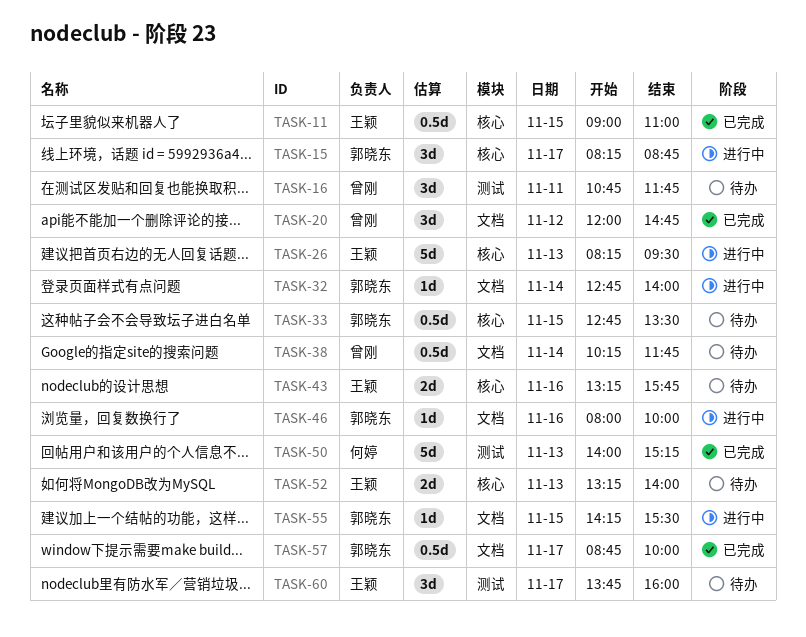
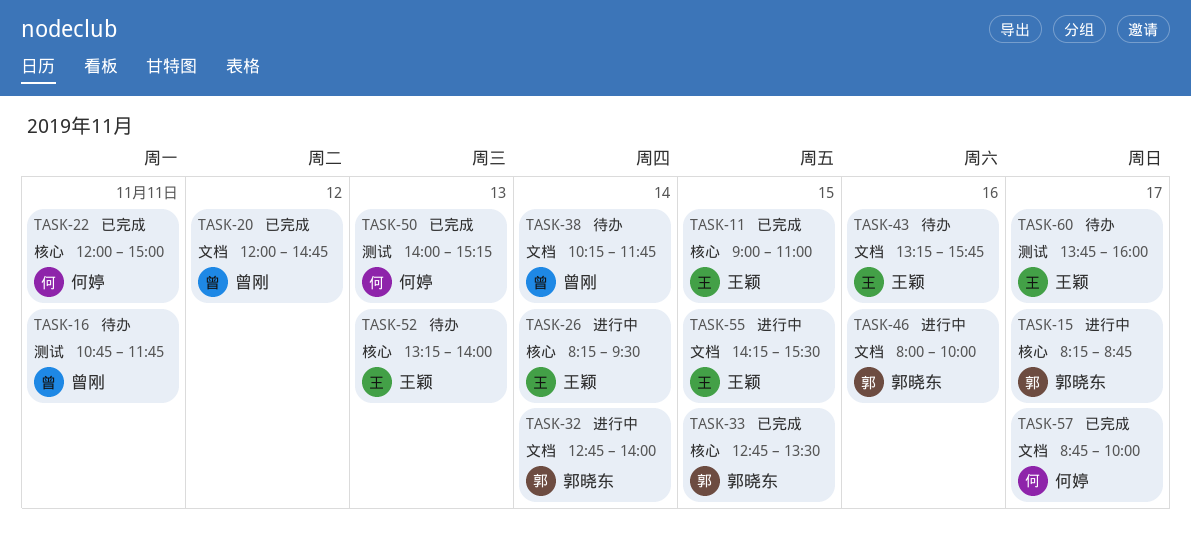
TASK-22: none -> present
TASK-26, day: Nov 13 -> Nov 14
TASK-33, status: 待办 -> 已完成
TASK-43, label: 核心 -> 文档
TASK-55, owner: 郭晓东 -> 王颖
TASK-57, owner: 郭晓东 -> 何婷

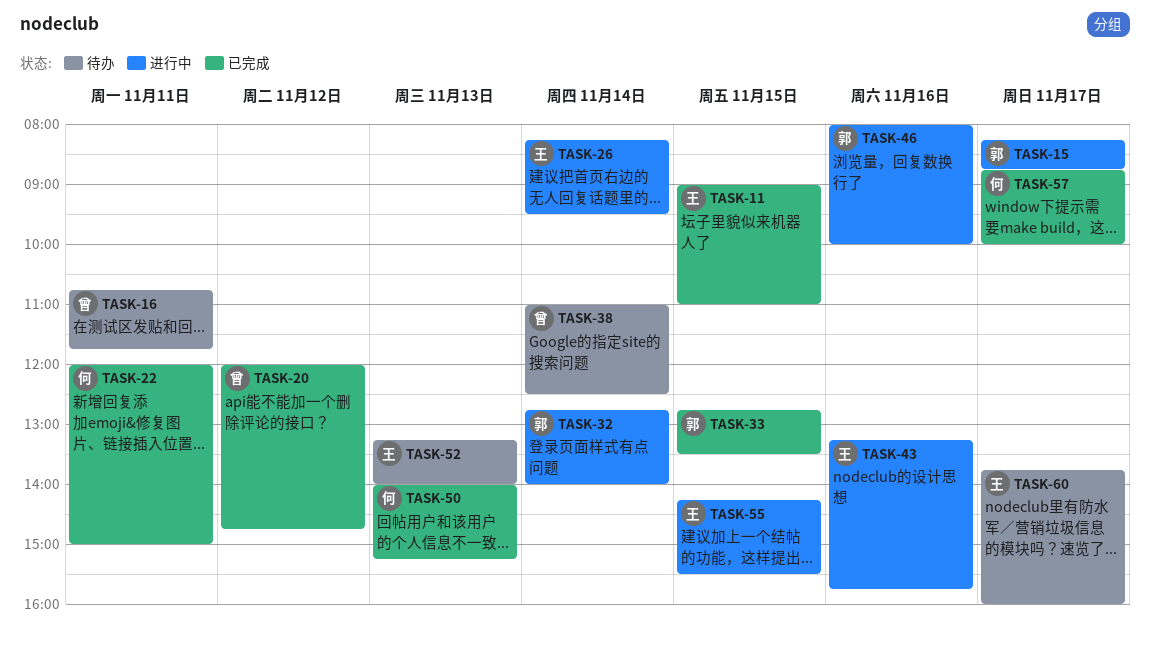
TASK-38, begins: 10:15 -> 11:00
TASK-38, ends: 11:45 -> 12:30
TASK-43, status: 待办 -> 进行中

